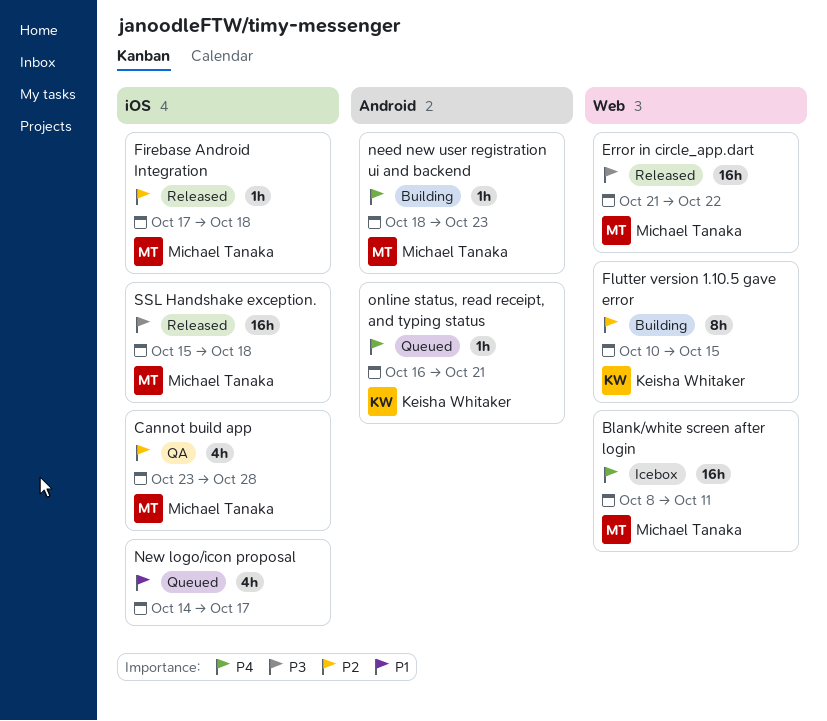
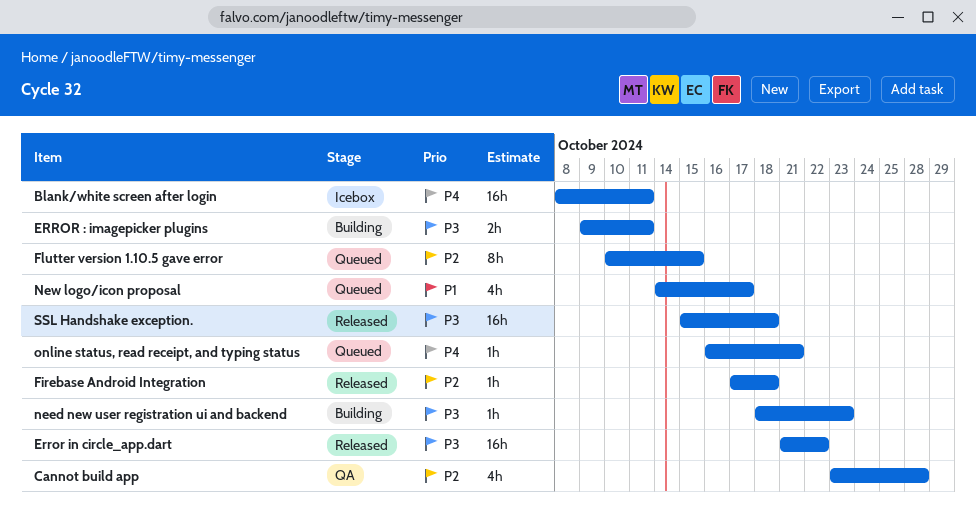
ERROR : imagepicker plugins: none -> present
Flutter version 1.10.5 gave error, status: Building -> Queued
need new user registration ui and backend, priority: P4 -> P3

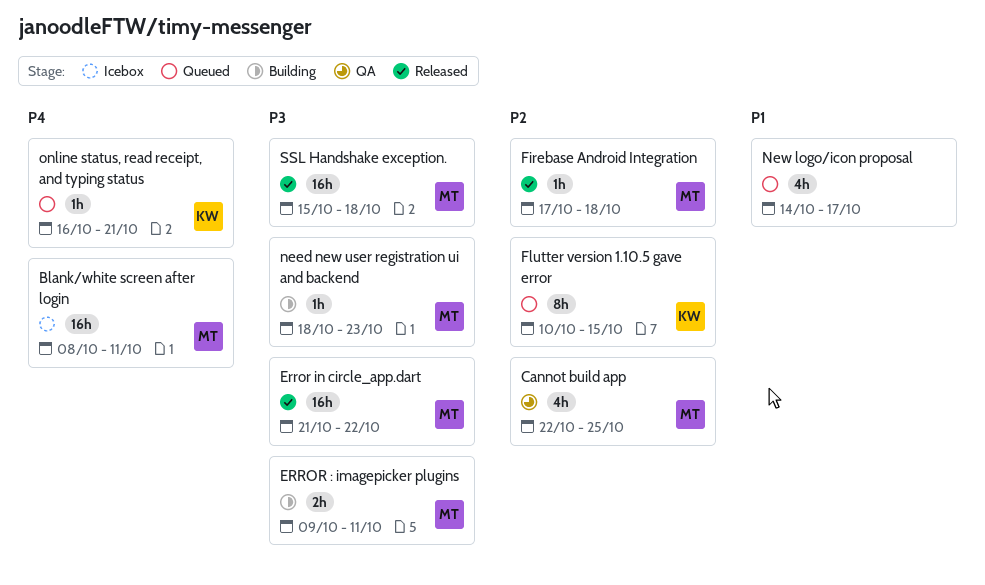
Cannot build app, start: Oct 23 -> Oct 22
Cannot build app, due: Oct 28 -> Oct 25

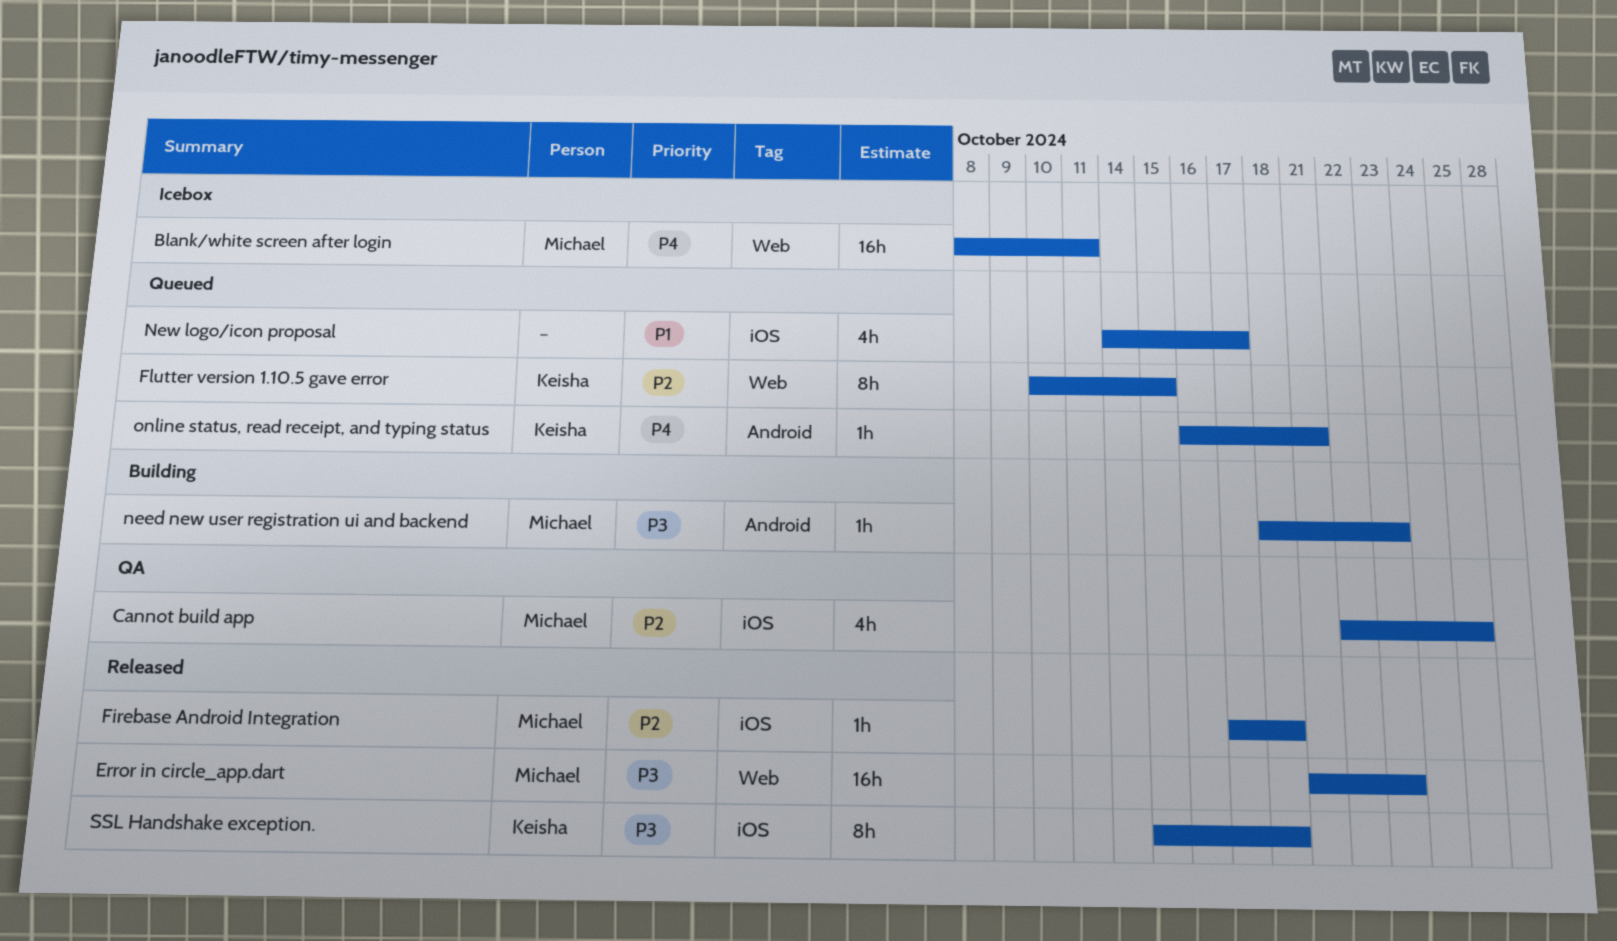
ERROR : imagepicker plugins: present -> none
Error in circle_app.dart, due: Oct 22 -> Oct 23
SSL Handshake exception., owner: Michael -> Keisha
SSL Handshake exception., estimate: 16h -> 8h

